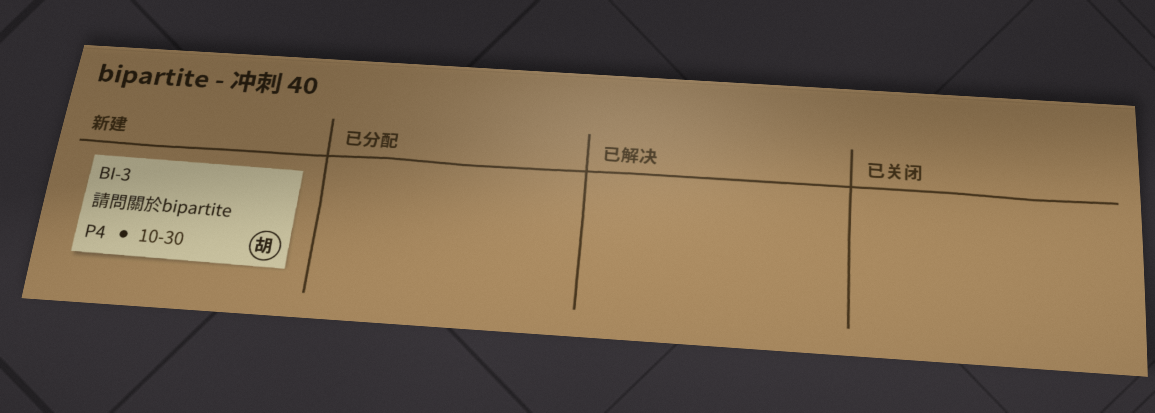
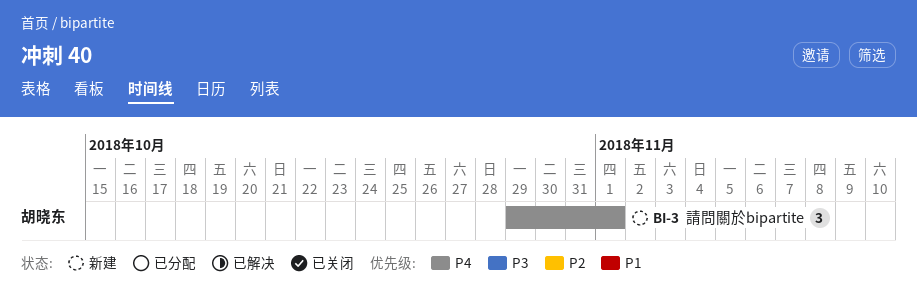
BI-3, estimate: 1 -> 3
BI-3, due: Oct 30 -> Nov 1

